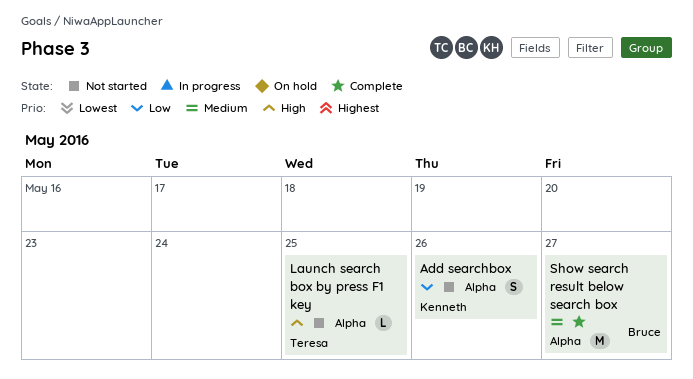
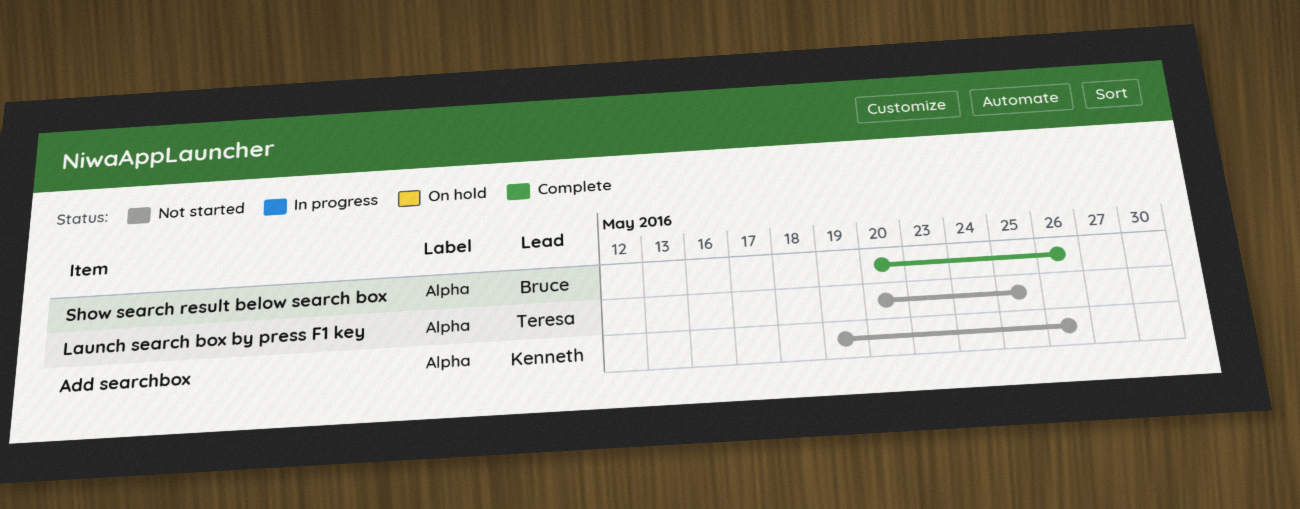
Show search result below search box, due: May 27 -> May 26

